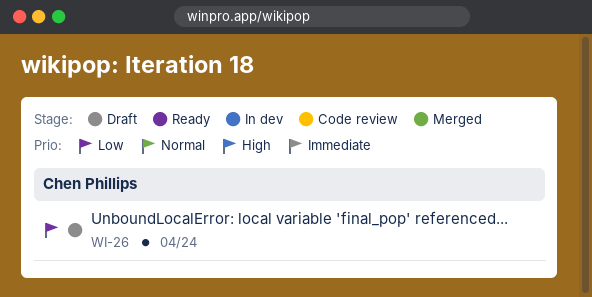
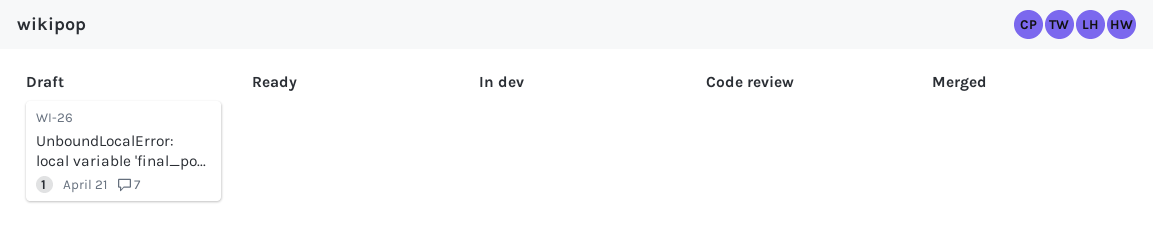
WI-26, due: Apr 24 -> Apr 21

